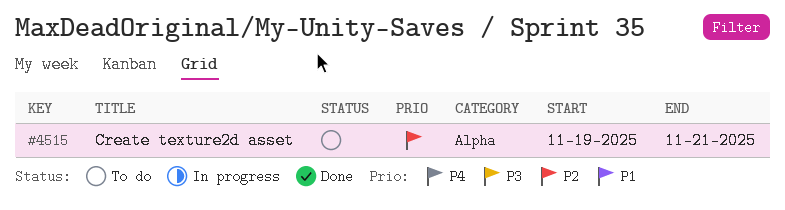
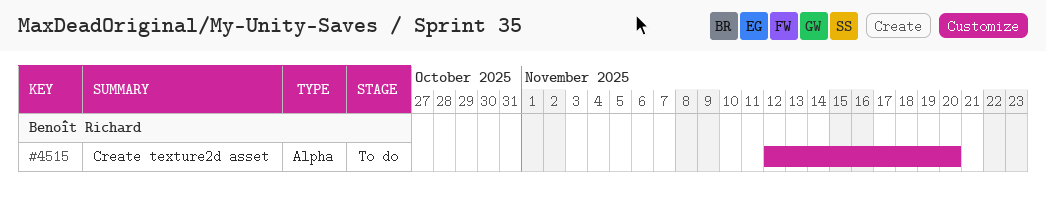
#4515, start: Nov 19 -> Nov 12
#4515, due: Nov 21 -> Nov 20

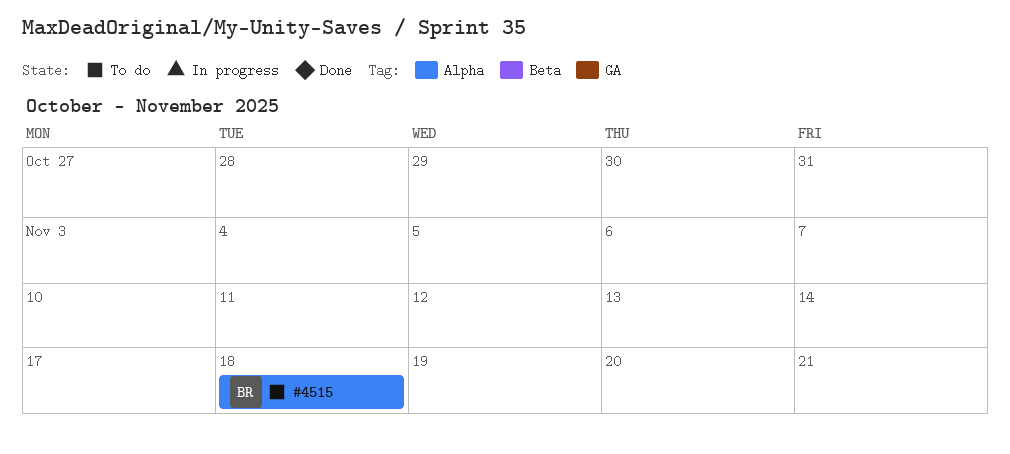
#4515, start: Nov 12 -> Nov 18
#4515, due: Nov 20 -> Nov 18

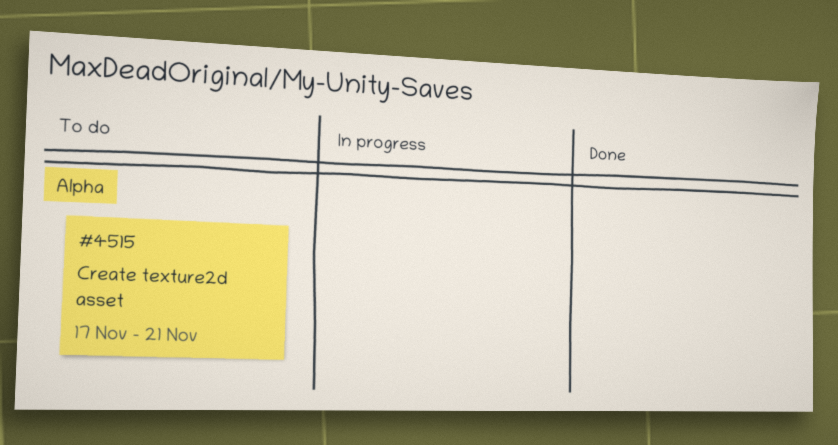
#4515, start: Nov 18 -> Nov 17
#4515, due: Nov 18 -> Nov 21

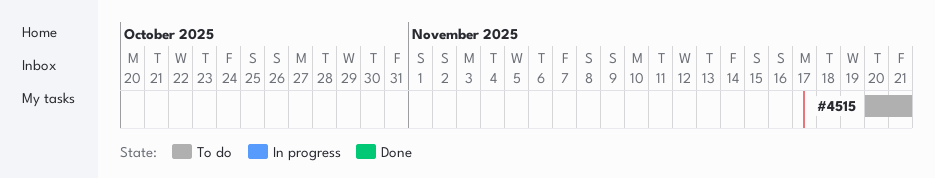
#4515, start: Nov 17 -> Nov 20

